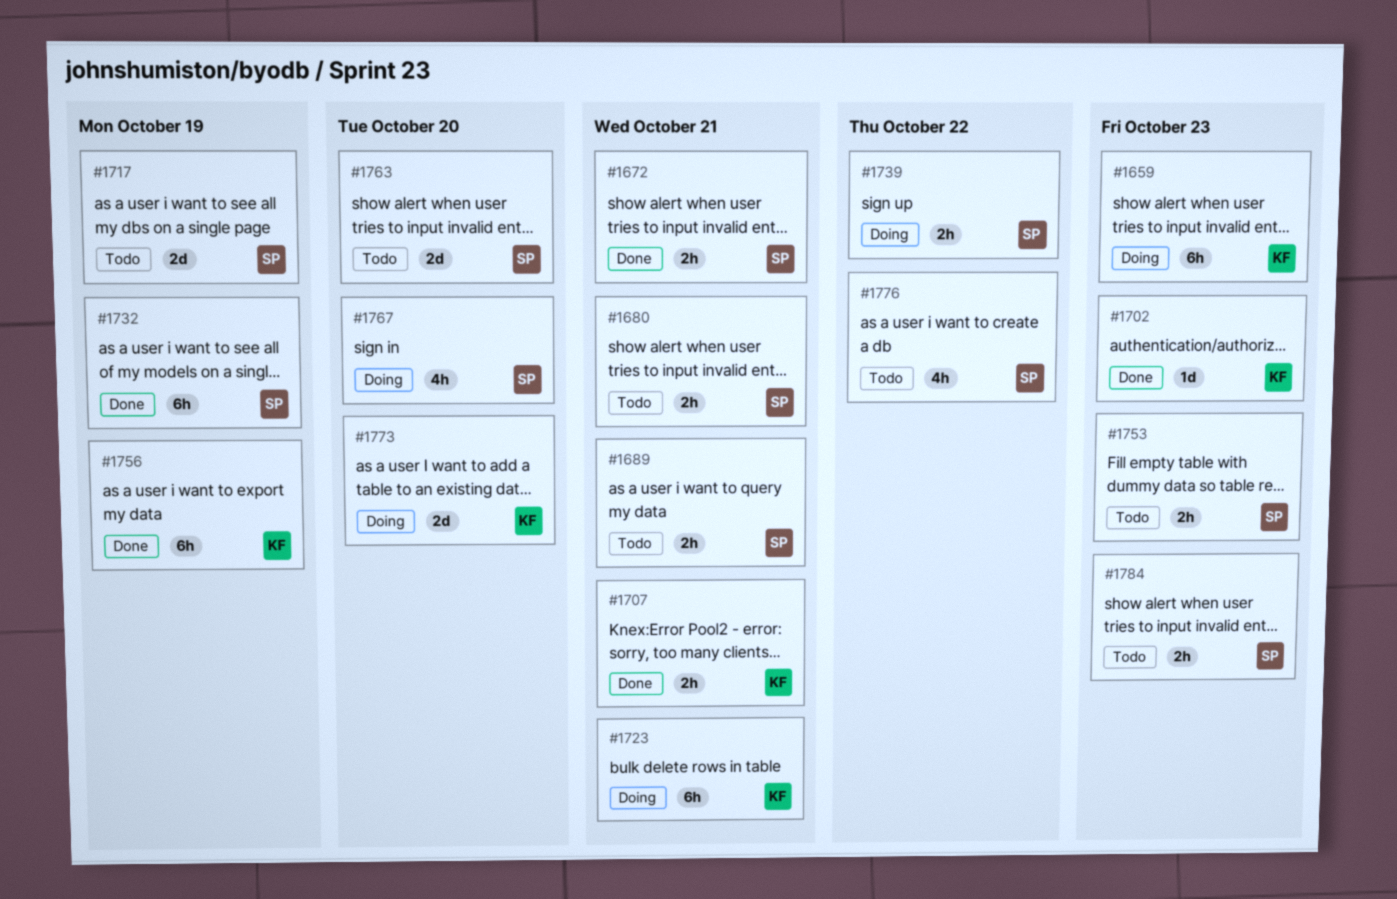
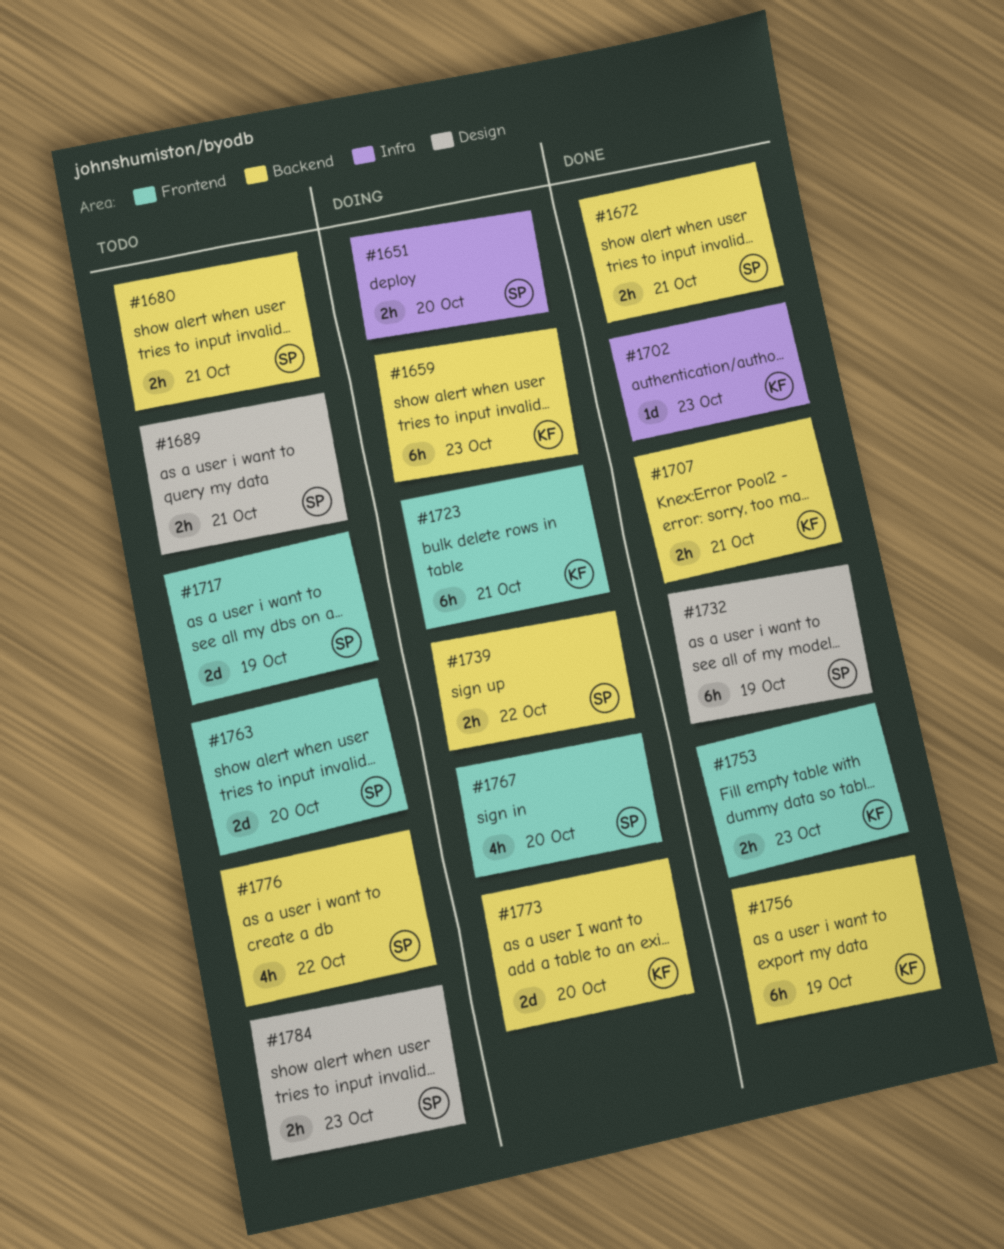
#1651: none -> present
#1753, status: Todo -> Done
#1753, owner: SP -> KF

